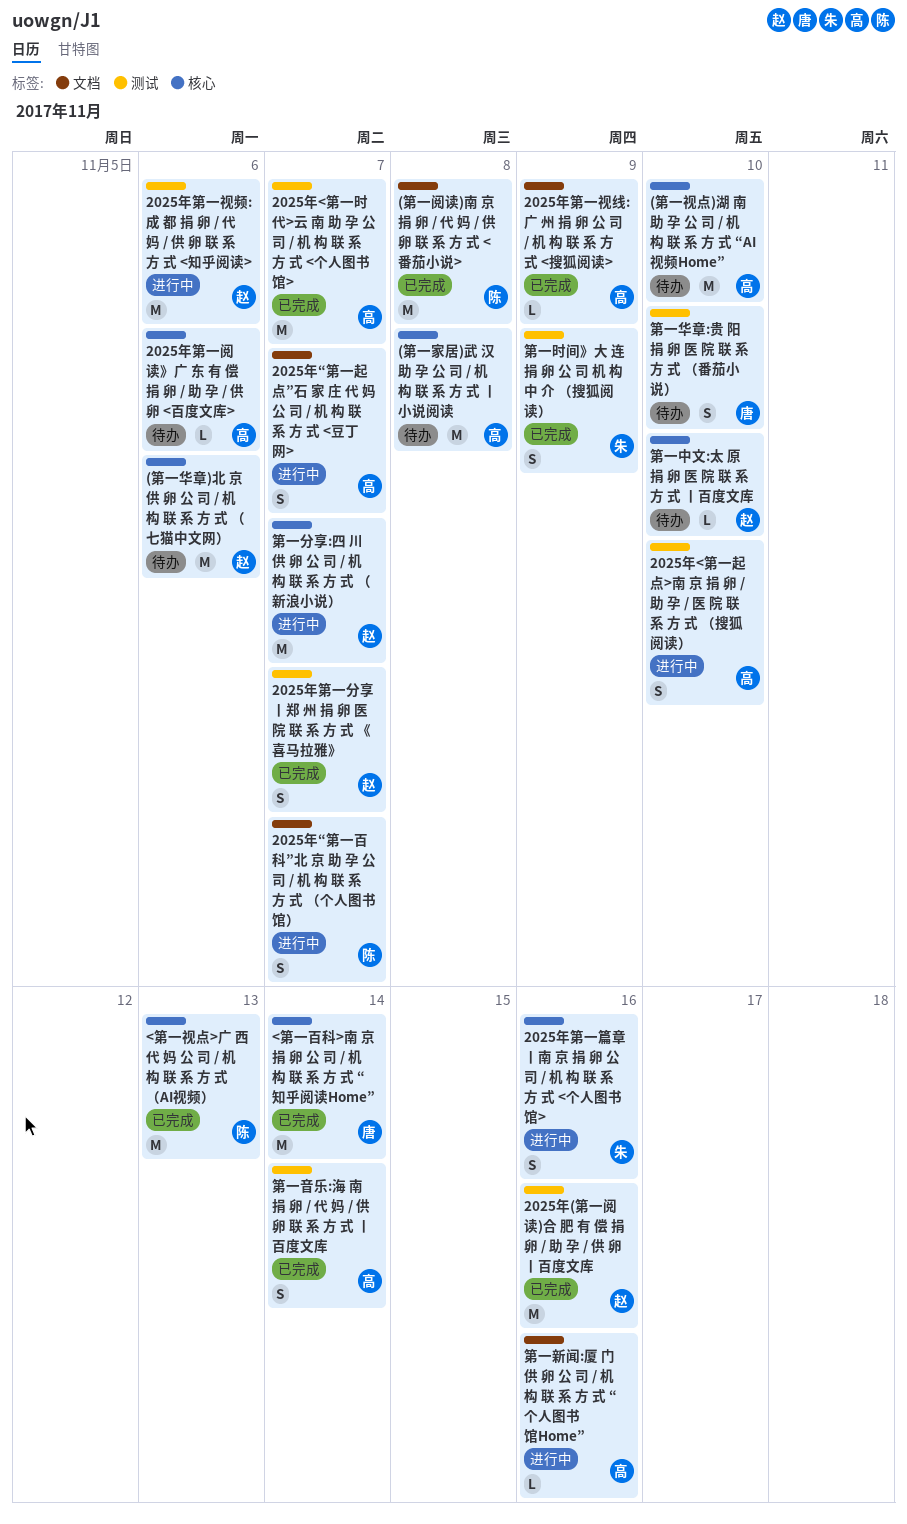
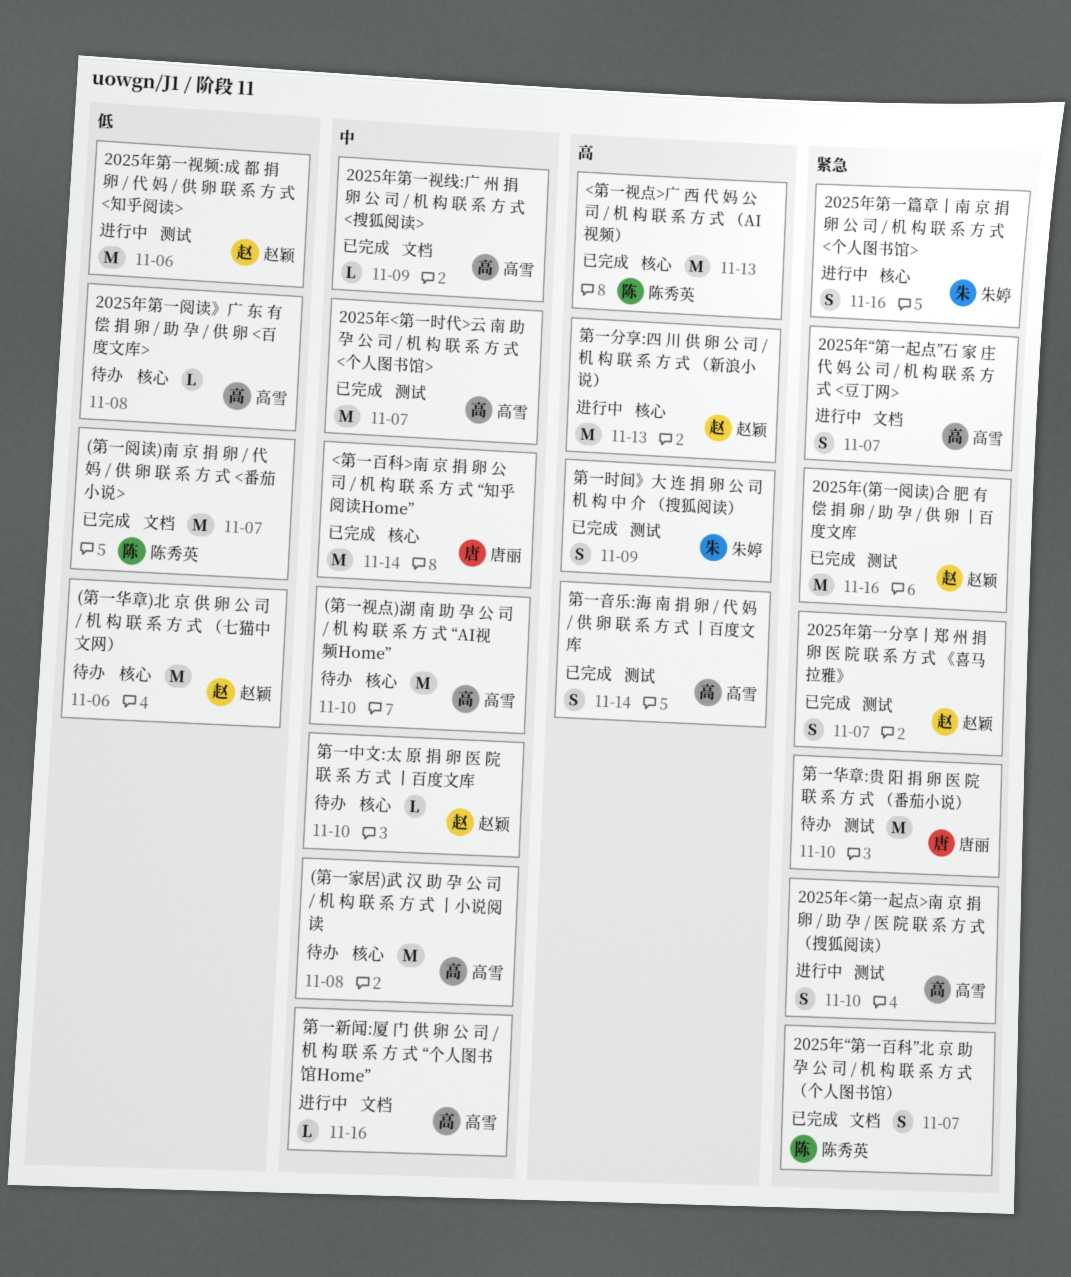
(第一阅读)南 京 捐 卵 / 代 妈 / 供 卵 联 系 方 式 <番茄小说>, due: Nov 8 -> Nov 7
2025年“第一百科”北 京 助 孕 公 司 / 机 构 联 系 方 式 （个人图书馆）, status: 进行中 -> 已完成
2025年第一阅读》广 东 有 偿 捐 卵 / 助 孕 / 供 卵 <百度文库>, due: Nov 6 -> Nov 8
第一分享:四 川 供 卵 公 司 / 机 构 联 系 方 式 （新浪小说）, due: Nov 7 -> Nov 13
第一华章:贵 阳 捐 卵 医 院 联 系 方 式 （番茄小说）, estimate: S -> M

